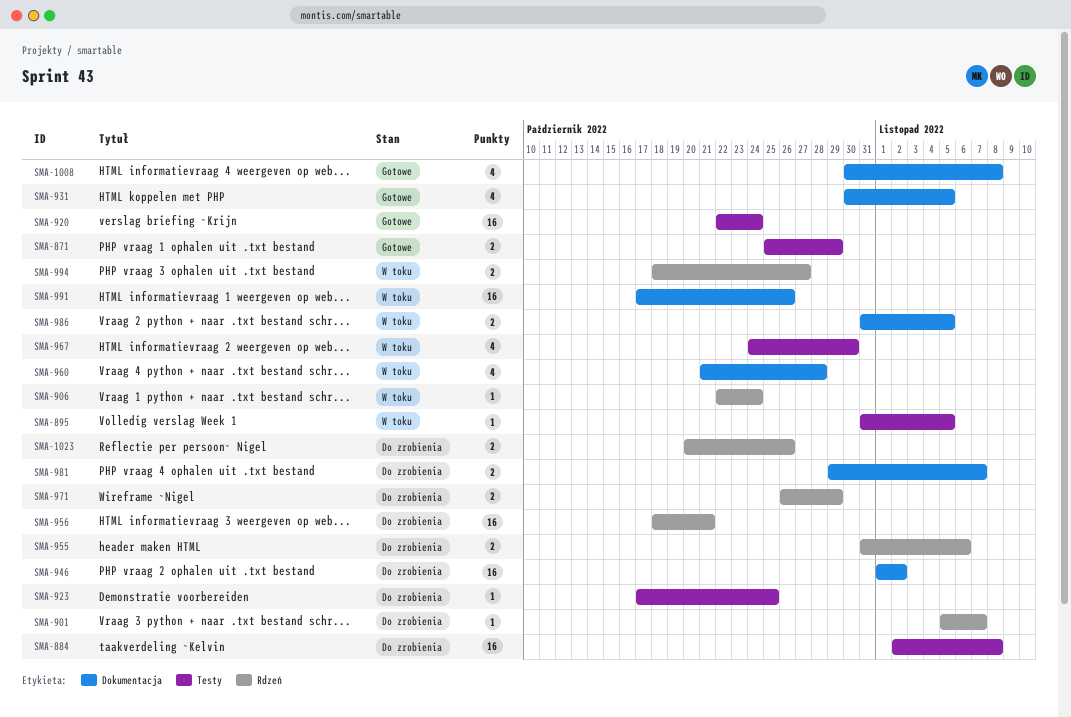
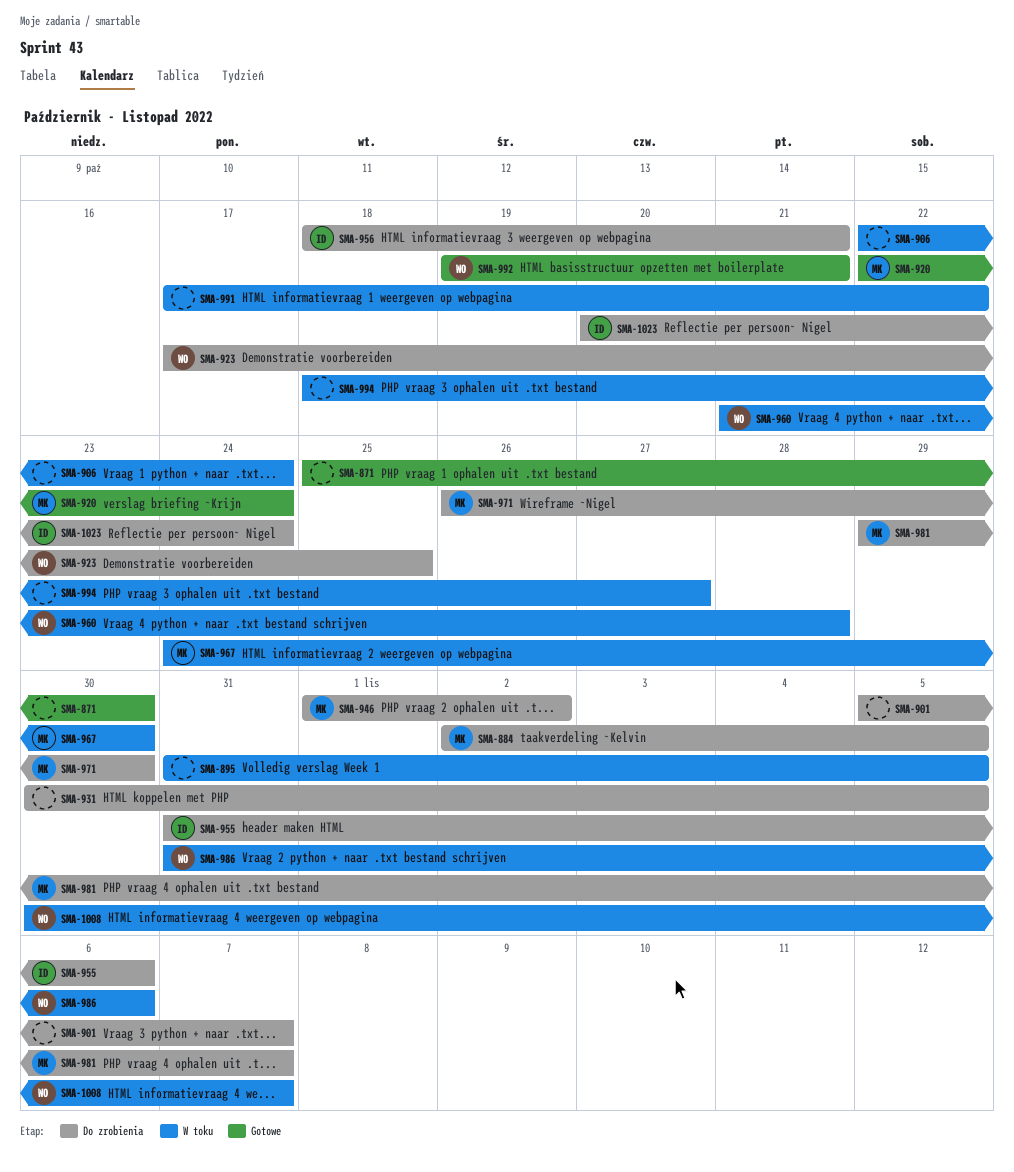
SMA-871, due: Oct 29 -> Oct 30
SMA-884, due: Nov 8 -> Nov 5
SMA-931, status: Gotowe -> Do zrobienia
SMA-971, due: Oct 29 -> Oct 30
SMA-986, due: Nov 5 -> Nov 6
SMA-991, due: Oct 26 -> Oct 22
SMA-992: none -> present
SMA-1008, status: Gotowe -> W toku
SMA-1008, due: Nov 8 -> Nov 7
SMA-1023, due: Oct 26 -> Oct 24

